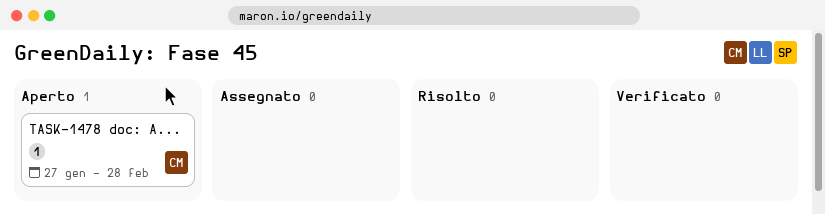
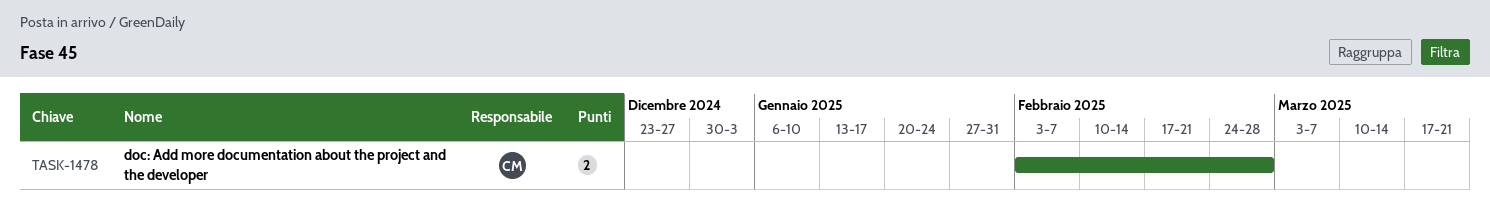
TASK-1478, estimate: 1 -> 2
TASK-1478, start: Jan 27 -> Feb 3

